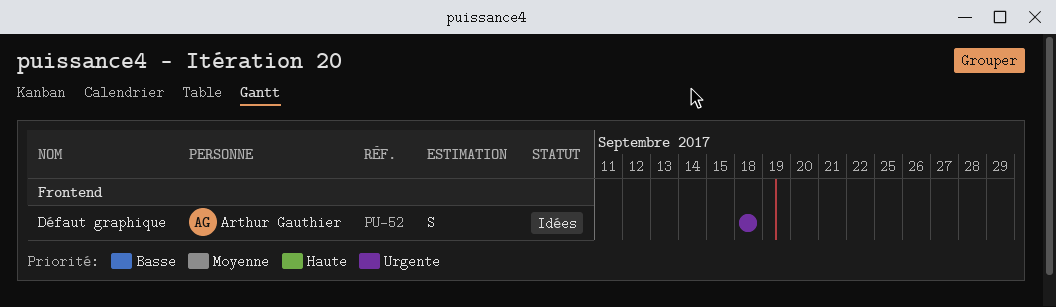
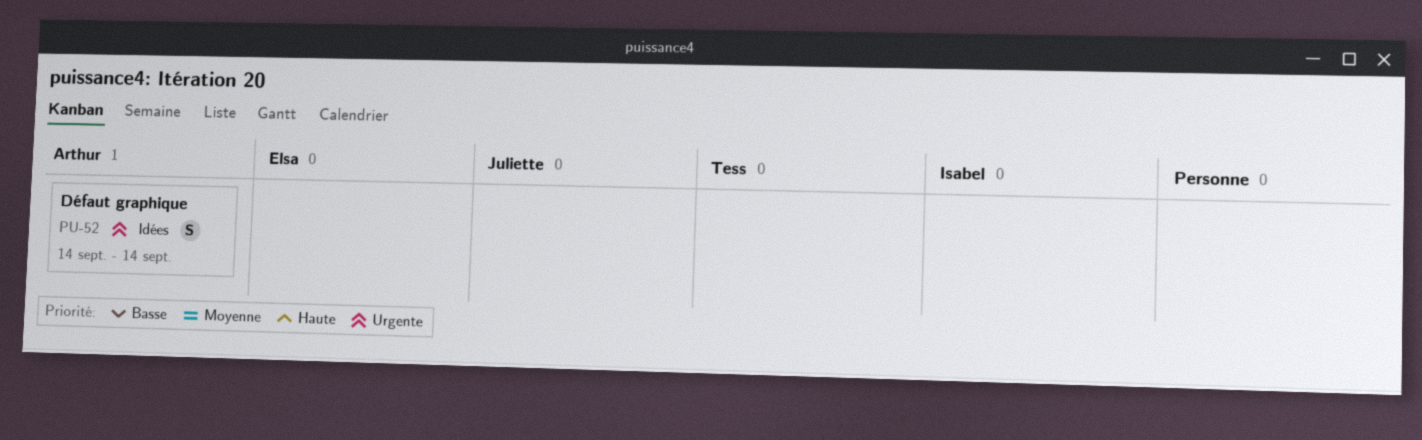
PU-52, start: Sep 18 -> Sep 14
PU-52, due: Sep 18 -> Sep 14

